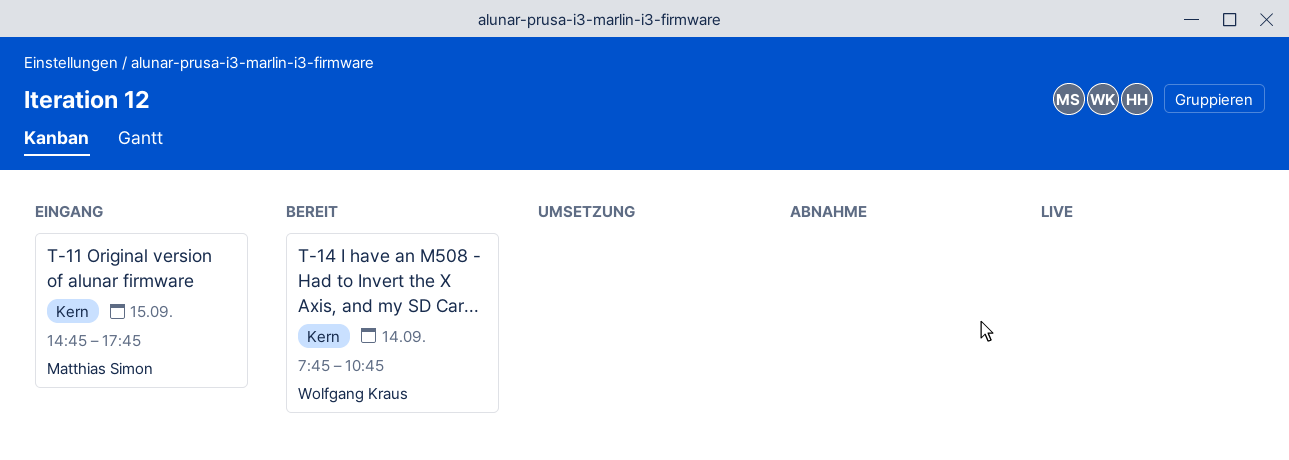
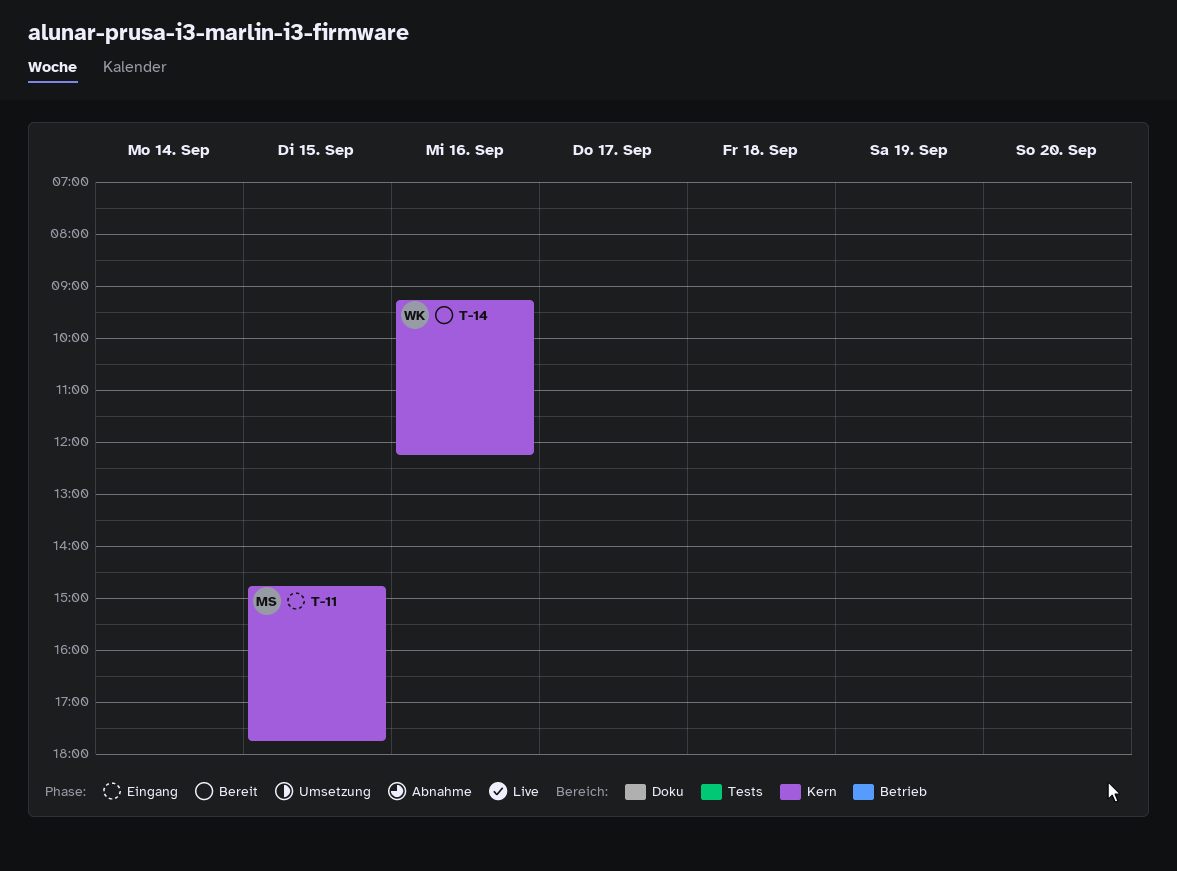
T-14, day: Sep 14 -> Sep 16
T-14, begins: 07:45 -> 09:15
T-14, ends: 10:45 -> 12:15

